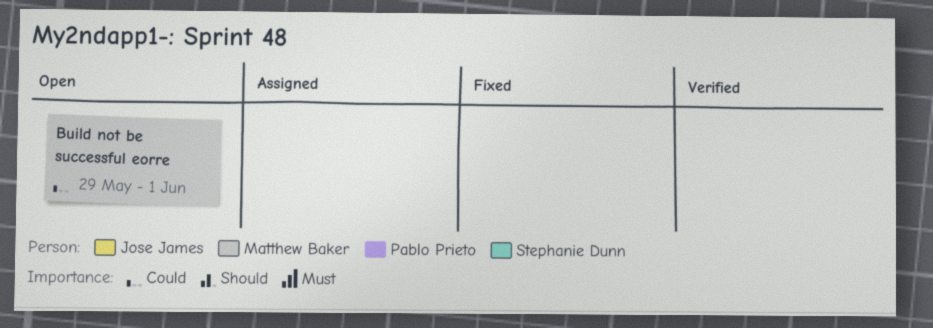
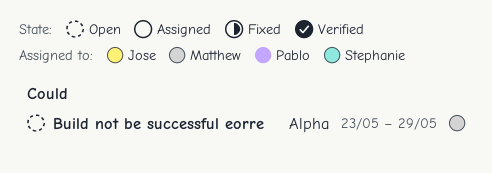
Build not be successful eorre, start: May 29 -> May 23
Build not be successful eorre, due: Jun 1 -> May 29

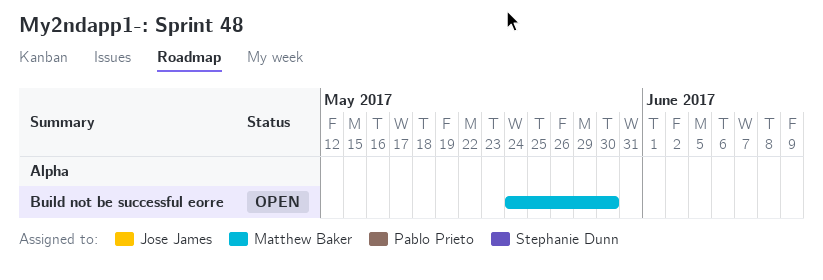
Build not be successful eorre, start: May 23 -> May 24
Build not be successful eorre, due: May 29 -> May 30

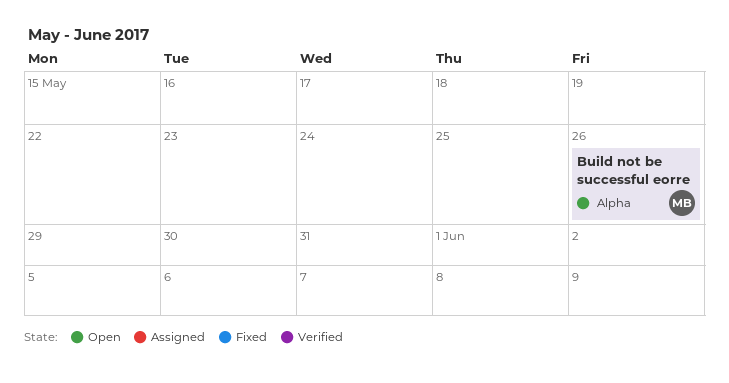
Build not be successful eorre, due: May 30 -> May 26

